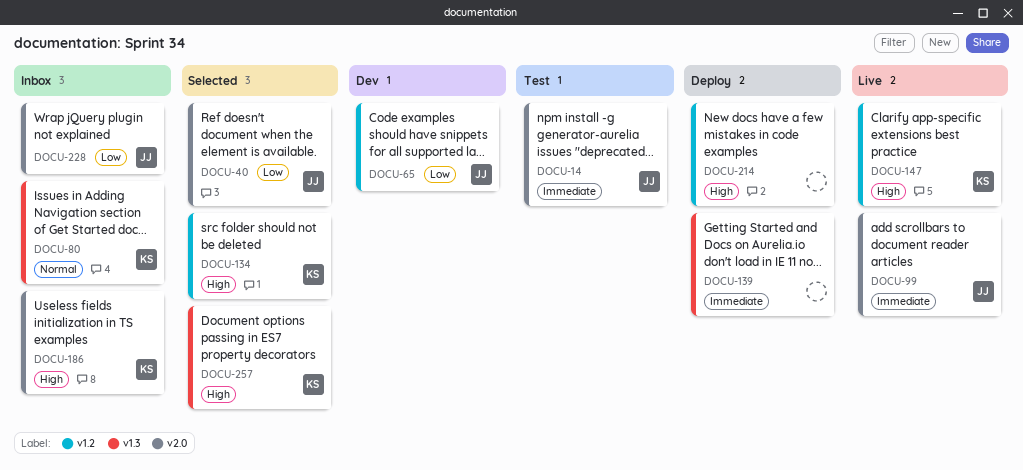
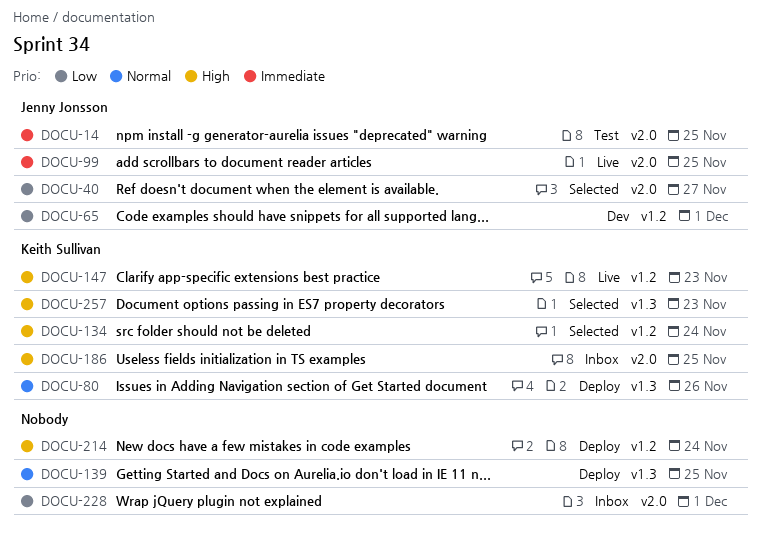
DOCU-80, status: Inbox -> Deploy
DOCU-139, priority: Immediate -> Normal
DOCU-228, owner: Jenny Jonsson -> none

